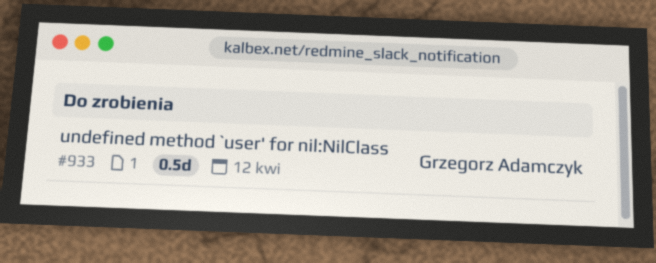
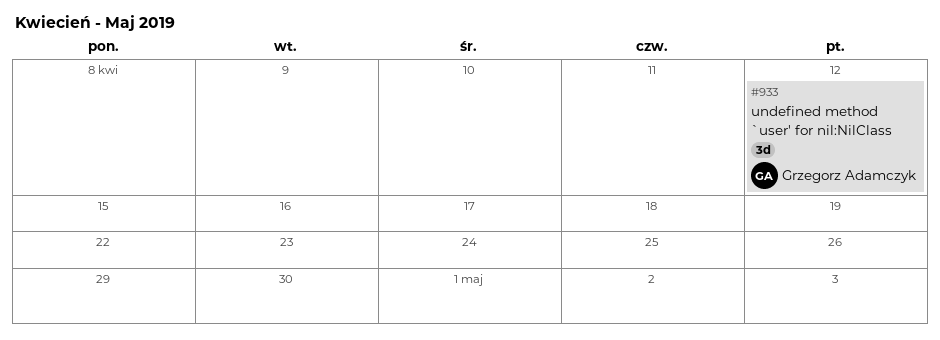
#933, estimate: 0.5d -> 3d

